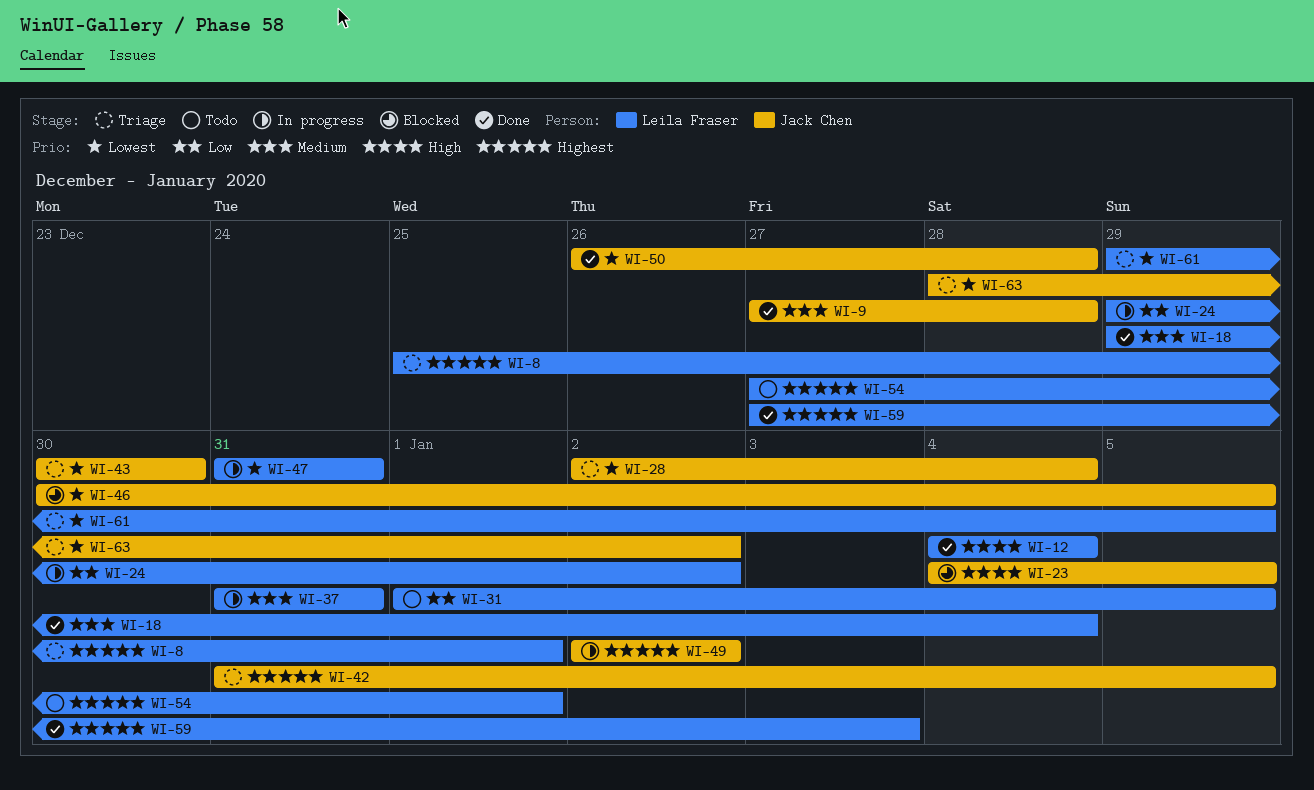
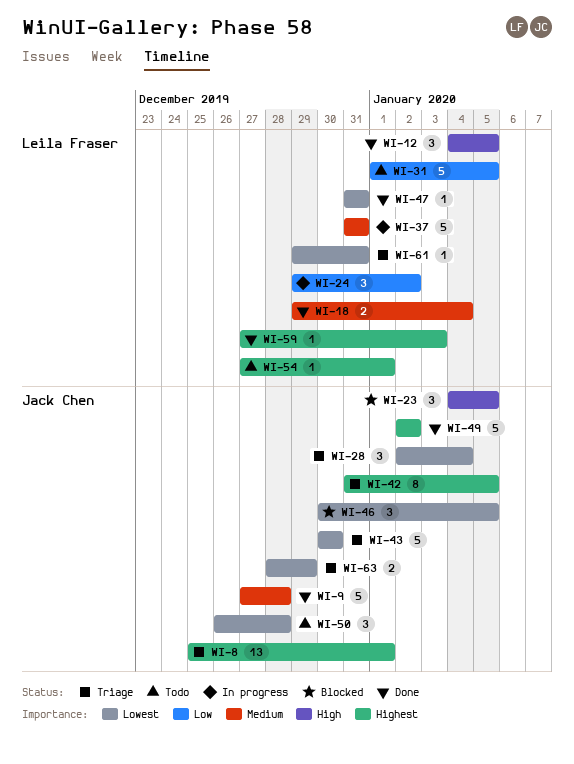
WI-8, owner: Leila Fraser -> Jack Chen
WI-12, due: Jan 4 -> Jan 5
WI-47, status: In progress -> Done
WI-49, status: In progress -> Done
WI-50, status: Done -> Todo
WI-61, due: Jan 5 -> Dec 31
WI-63, due: Jan 2 -> Dec 29

